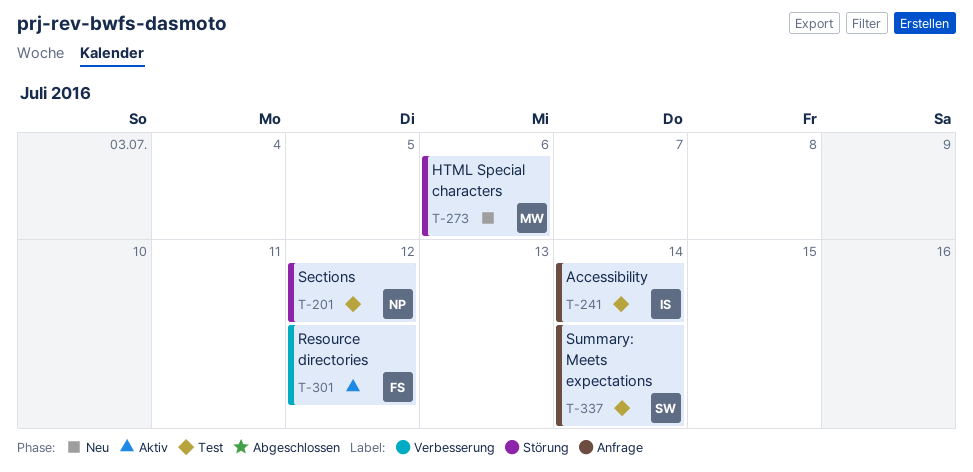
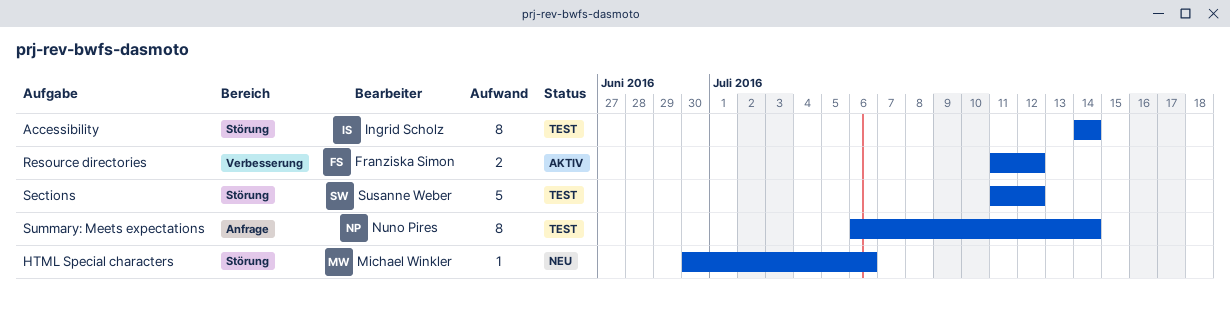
Accessibility, label: Anfrage -> Störung
Sections, owner: Nuno Pires -> Susanne Weber
Summary: Meets expectations, owner: Susanne Weber -> Nuno Pires

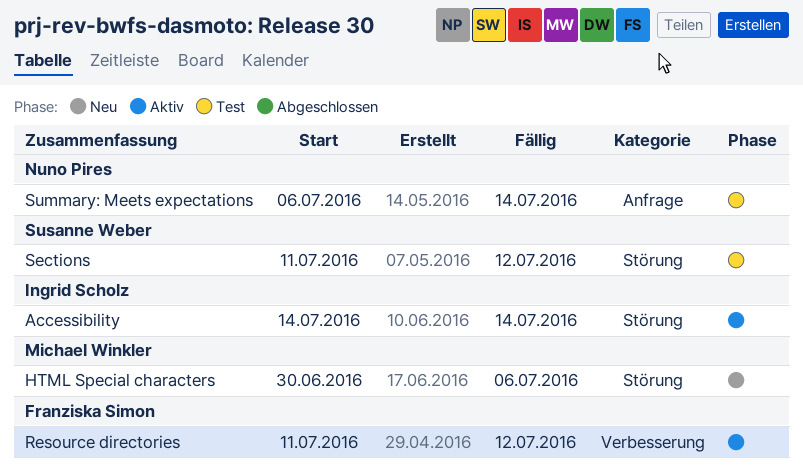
Accessibility, status: Test -> Aktiv

